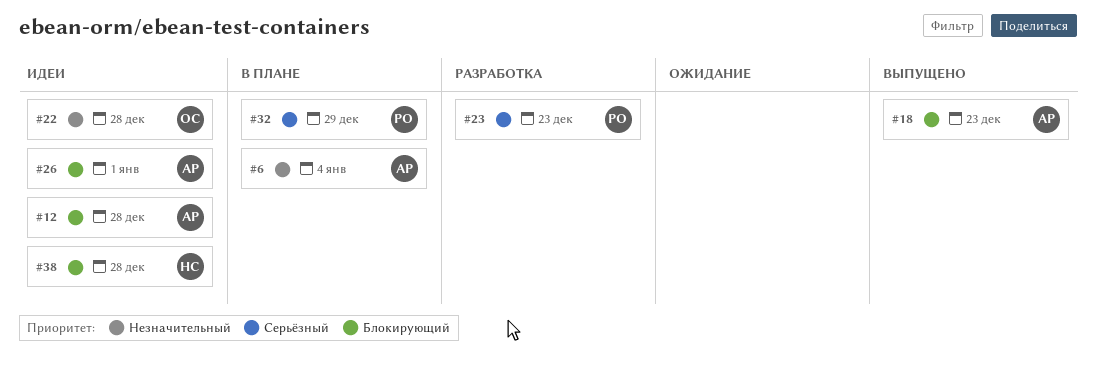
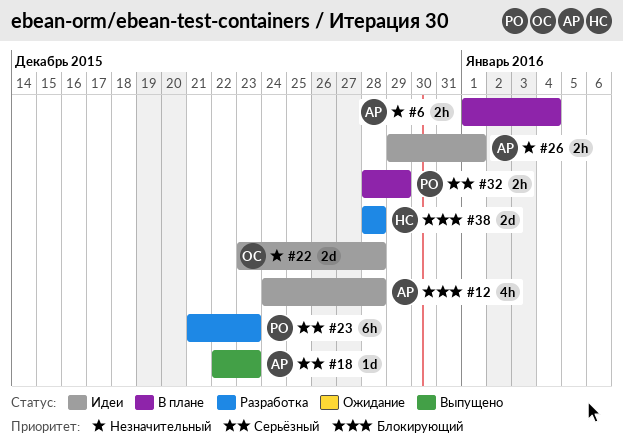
#18, priority: Блокирующий -> Серьёзный
#26, priority: Блокирующий -> Незначительный
#38, status: Идеи -> Разработка

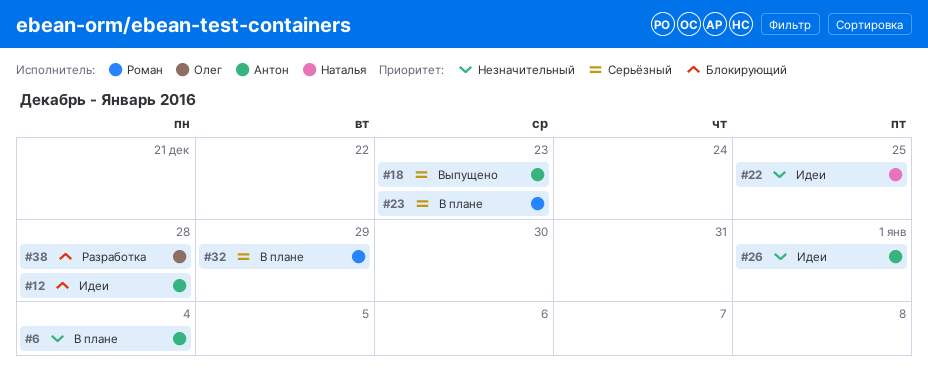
#22, owner: Олег -> Наталья
#22, due: Dec 28 -> Dec 25
#23, status: Разработка -> В плане
#38, owner: Наталья -> Олег

